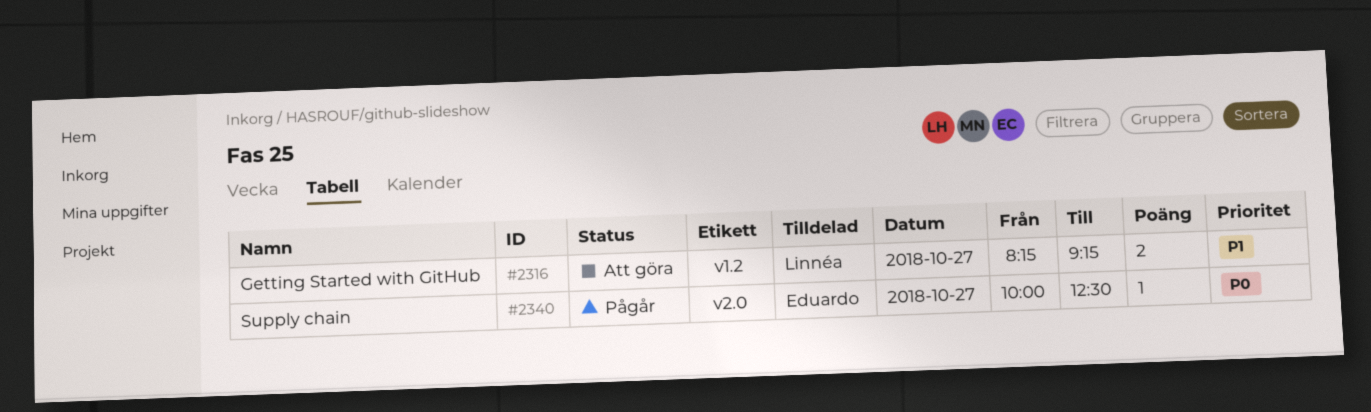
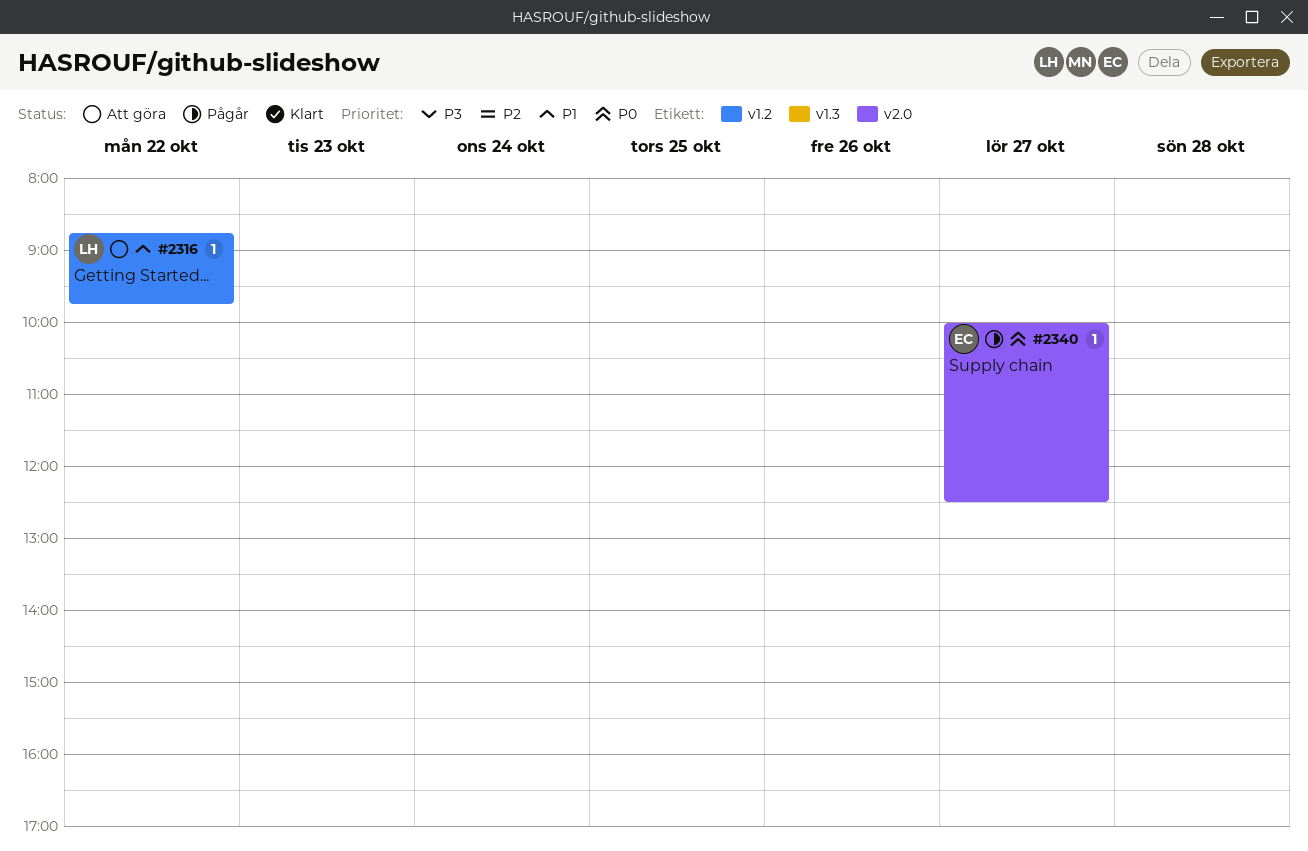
#2316, estimate: 2 -> 1
#2316, day: Oct 27 -> Oct 22
#2316, begins: 08:15 -> 08:45
#2316, ends: 09:15 -> 09:45

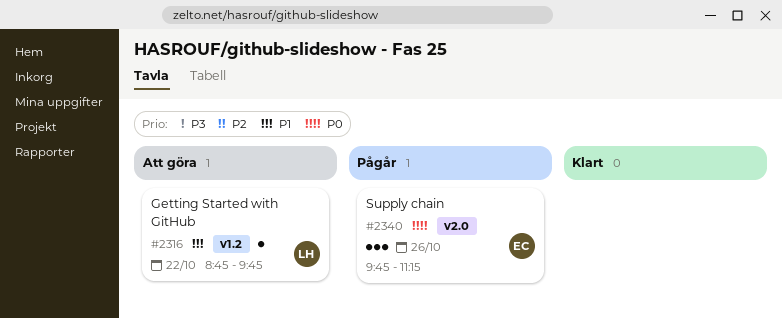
#2340, estimate: 1 -> 3
#2340, day: Oct 27 -> Oct 26
#2340, begins: 10:00 -> 09:45
#2340, ends: 12:30 -> 11:15

